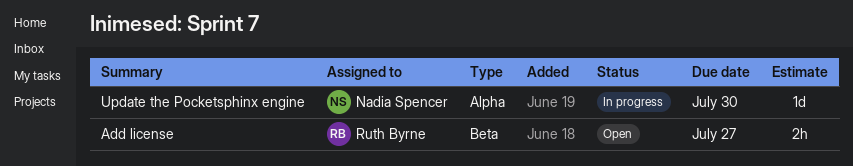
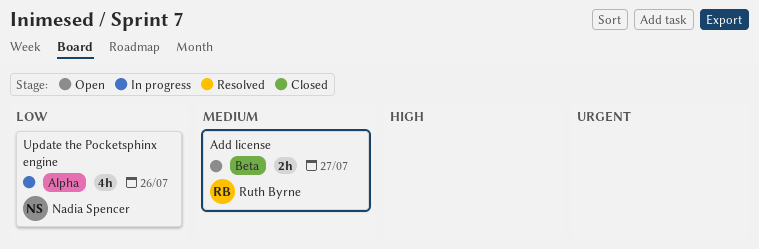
Update the Pocketsphinx engine, estimate: 1d -> 4h
Update the Pocketsphinx engine, due: Jul 30 -> Jul 26

